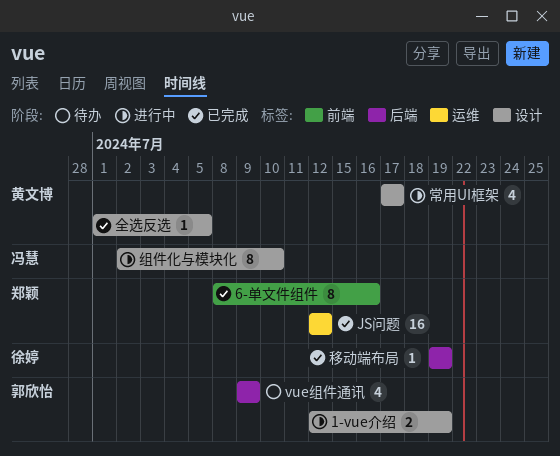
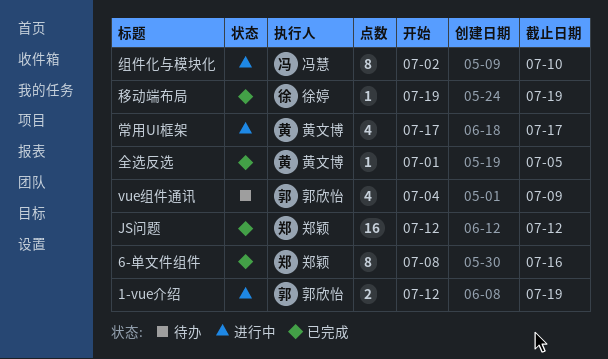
vue组件通讯, start: Jul 9 -> Jul 4

